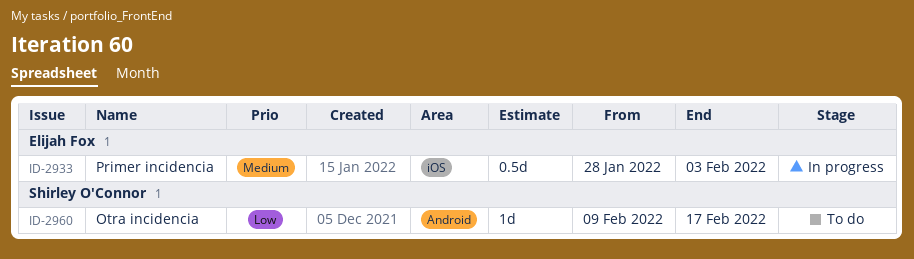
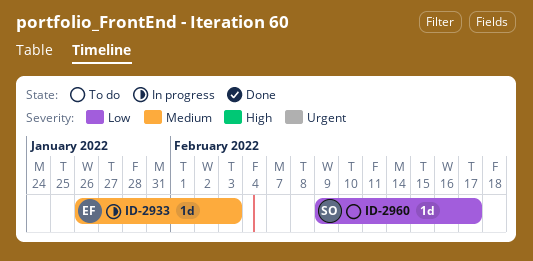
ID-2933, estimate: 0.5d -> 1d
ID-2933, start: Jan 28 -> Jan 26

